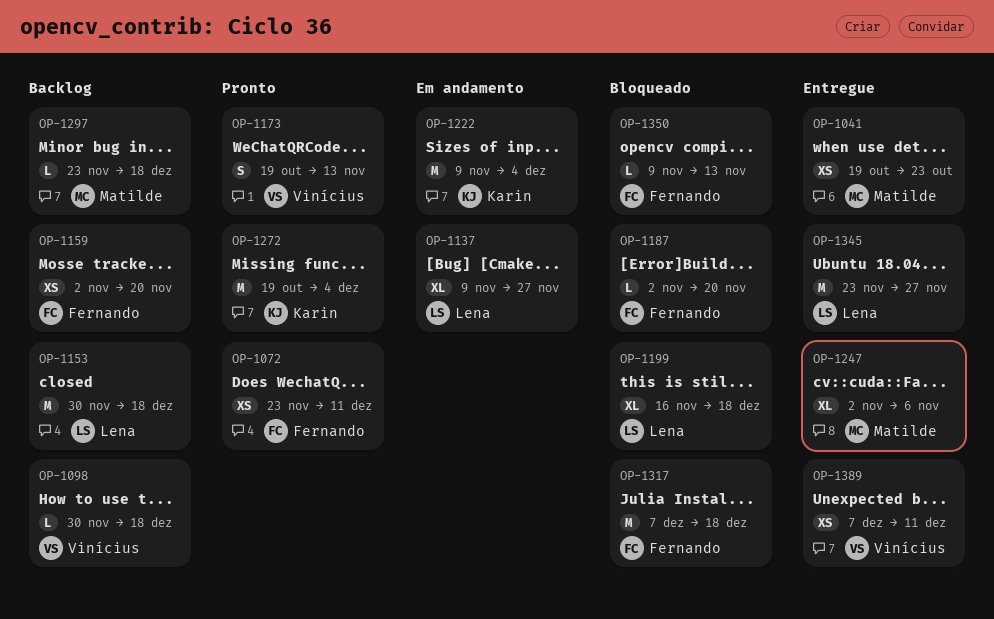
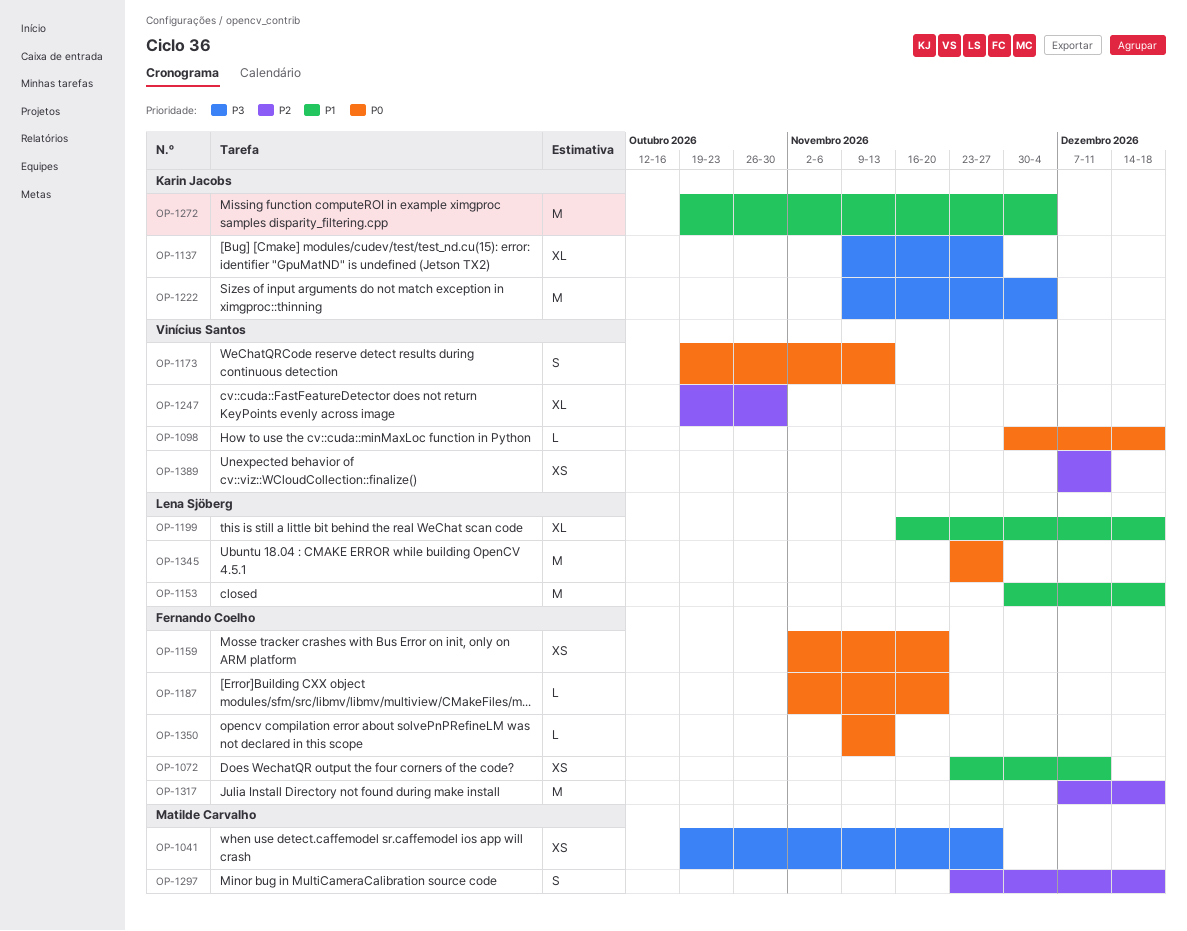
OP-1041, due: Oct 23 -> Nov 27
OP-1137, owner: Lena Sjöberg -> Karin Jacobs
OP-1247, owner: Matilde Carvalho -> Vinícius Santos
OP-1247, start: Nov 2 -> Oct 19
OP-1247, due: Nov 6 -> Oct 30
OP-1297, estimate: L -> S

